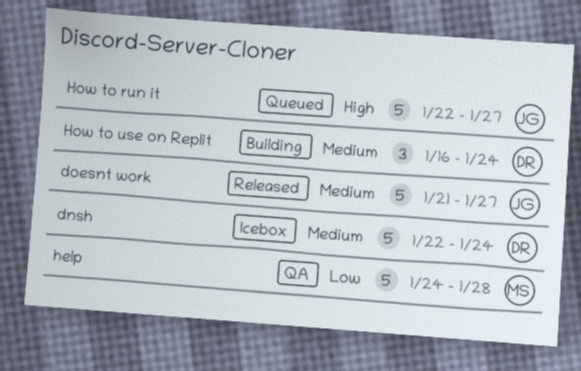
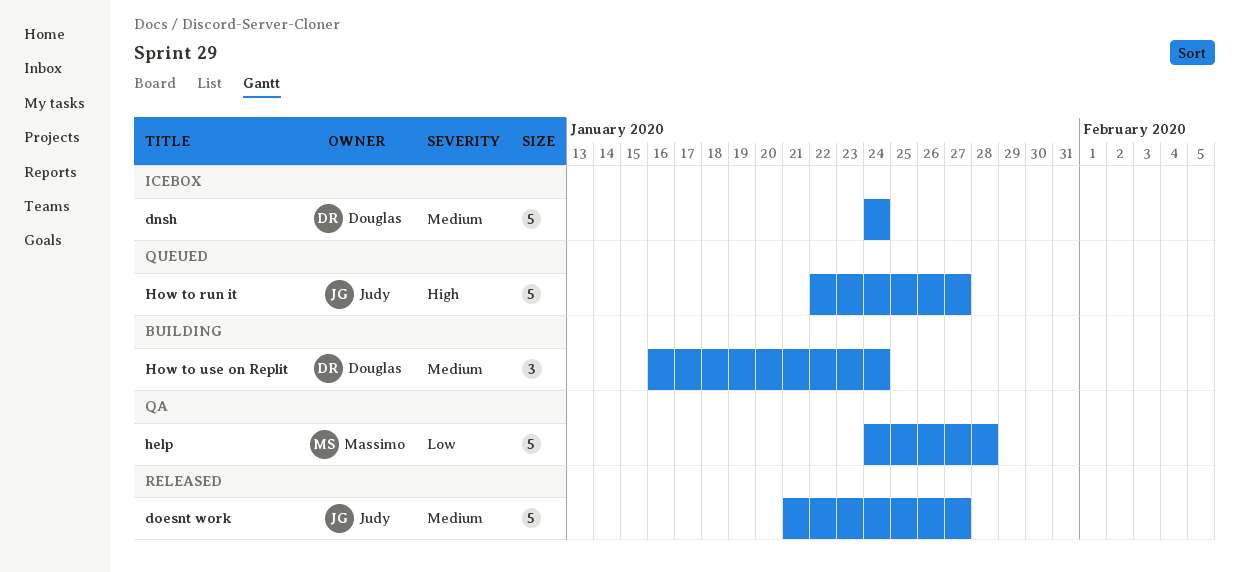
dnsh, start: Jan 22 -> Jan 24

